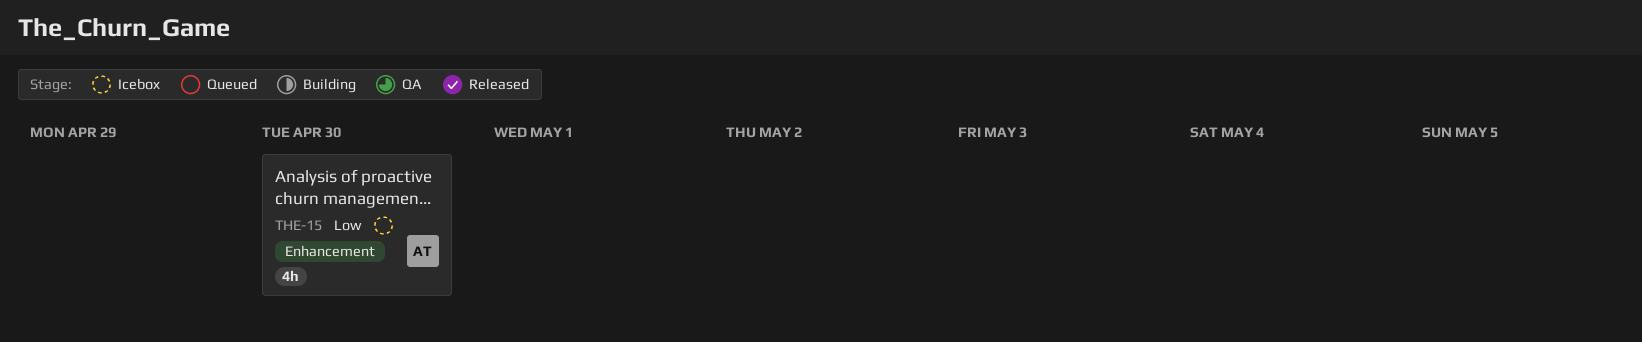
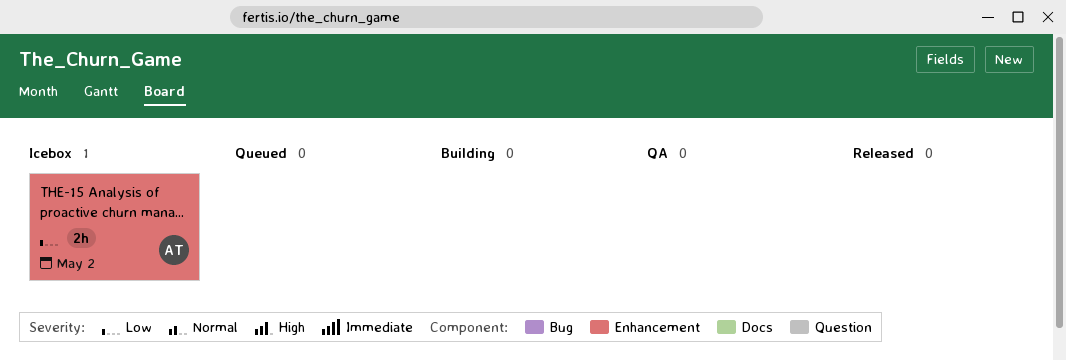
THE-15, estimate: 4h -> 2h
THE-15, due: Apr 30 -> May 2

